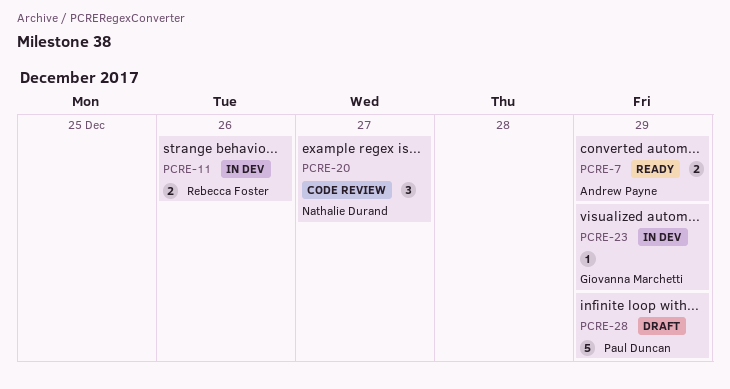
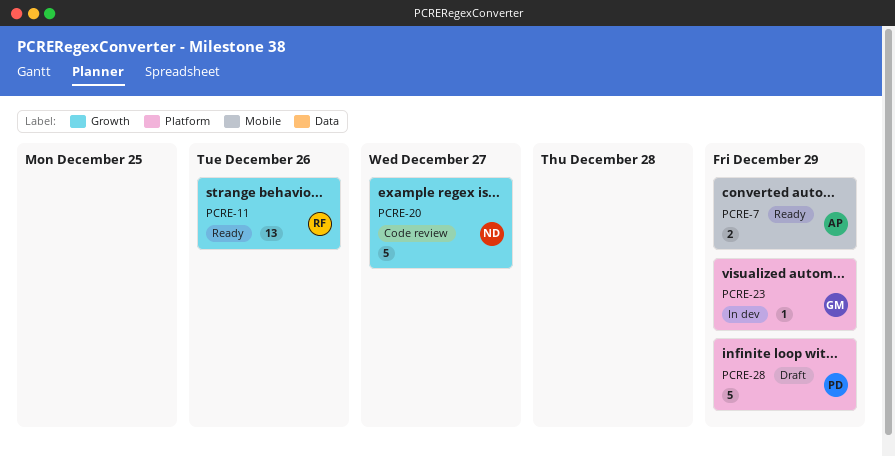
PCRE-11, status: In dev -> Ready
PCRE-11, estimate: 2 -> 13
PCRE-20, estimate: 3 -> 5

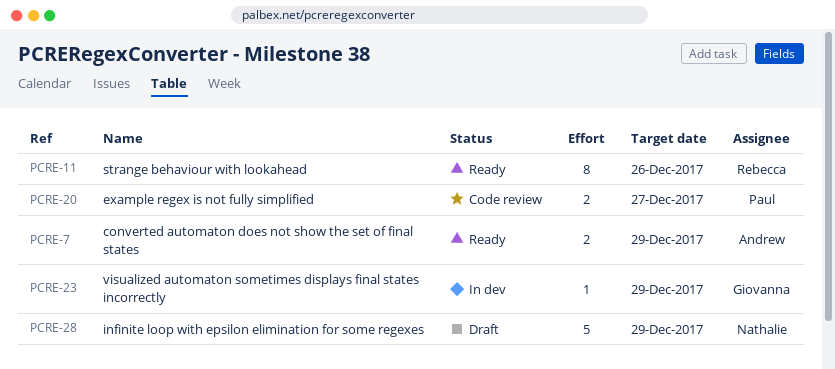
PCRE-11, estimate: 13 -> 8
PCRE-20, owner: Nathalie -> Paul
PCRE-20, estimate: 5 -> 2
PCRE-28, owner: Paul -> Nathalie

